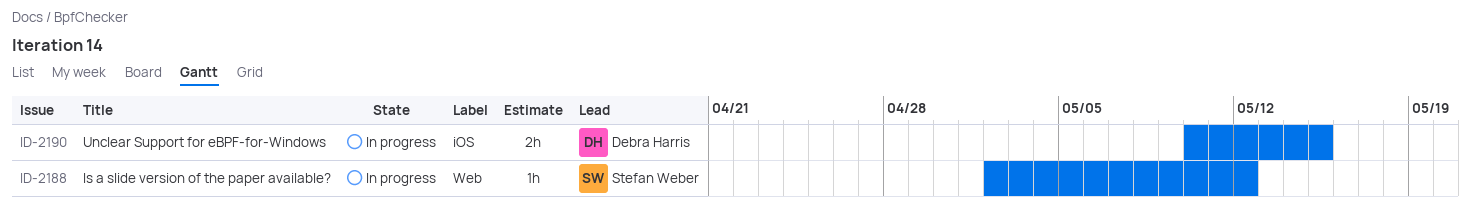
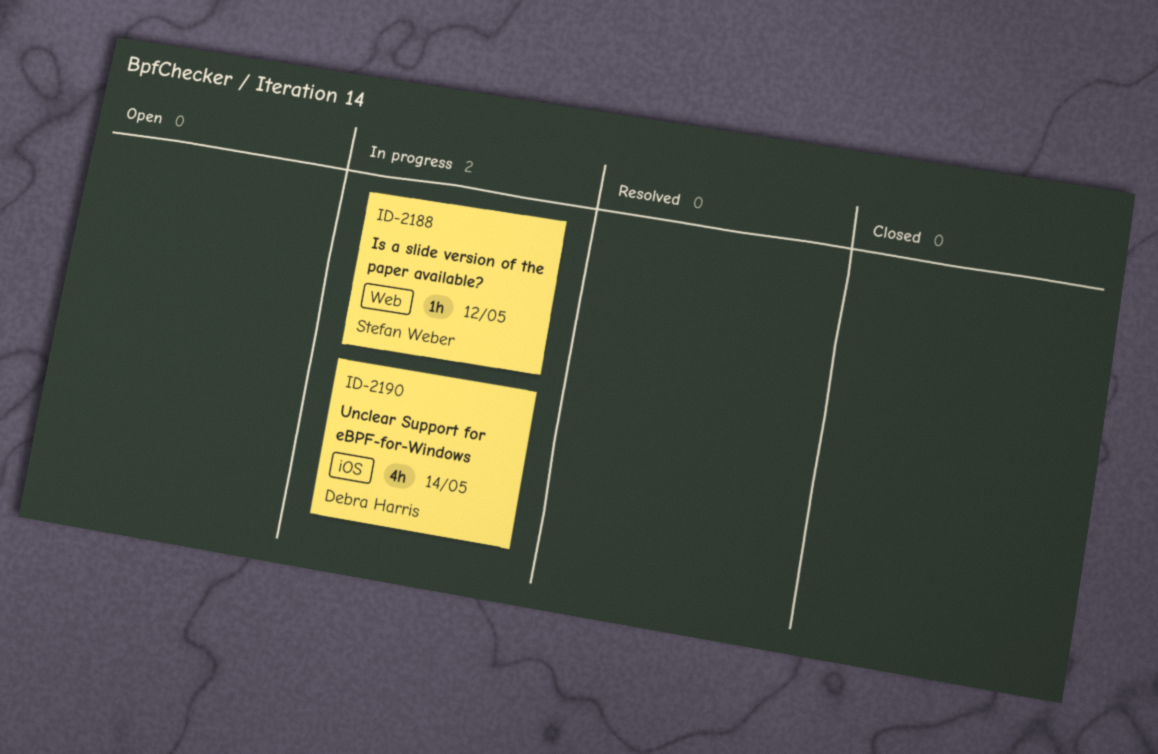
ID-2190, estimate: 2h -> 4h
ID-2190, due: May 15 -> May 14

